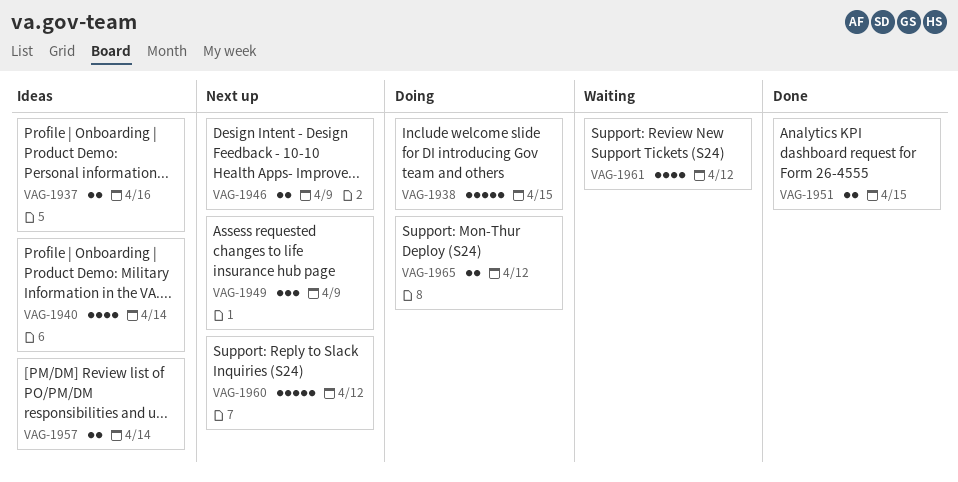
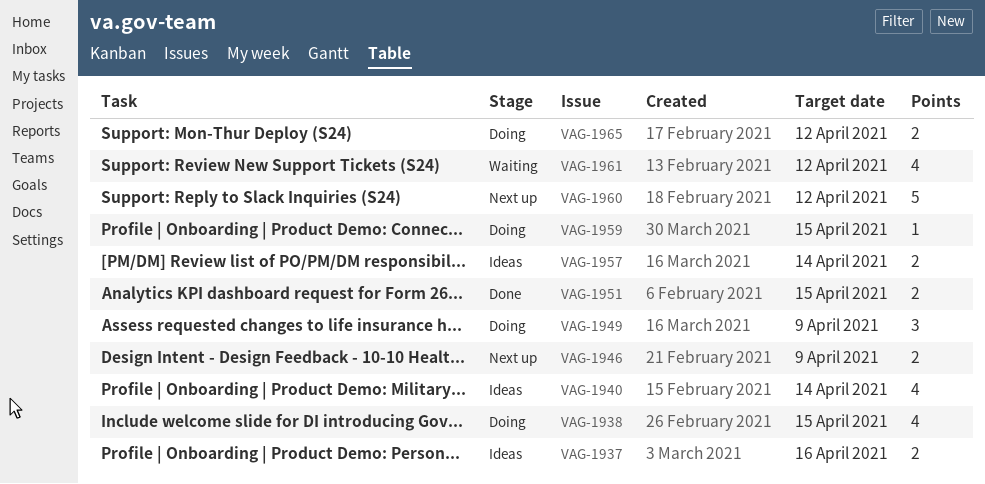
VAG-1938, estimate: 5 -> 4
VAG-1949, status: Next up -> Doing
VAG-1959: none -> present

